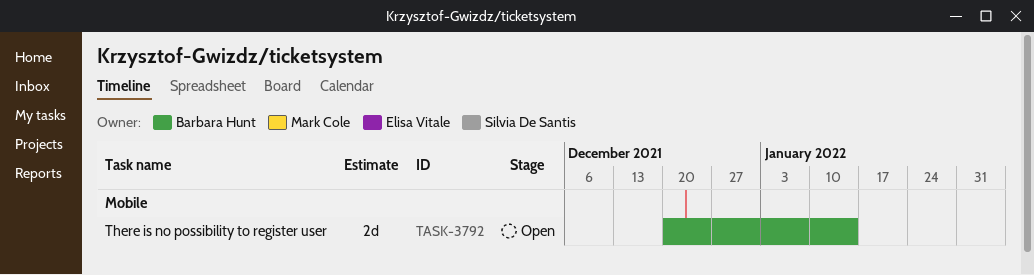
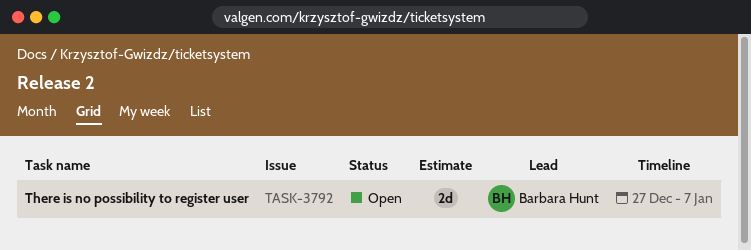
TASK-3792, start: Dec 20 -> Dec 27
TASK-3792, due: Jan 14 -> Jan 7

